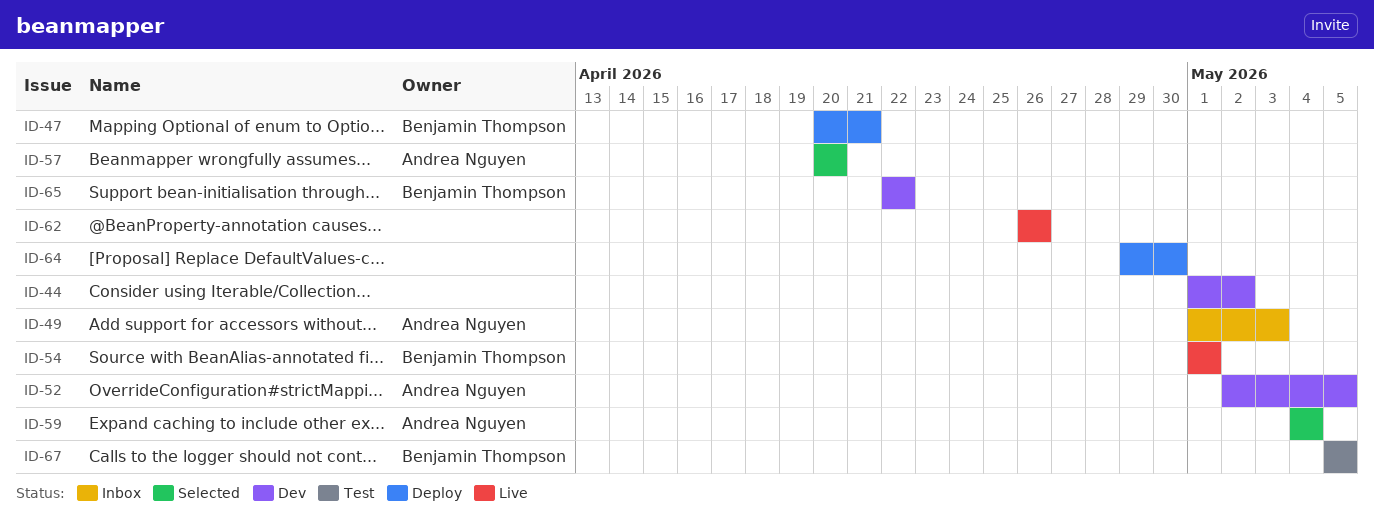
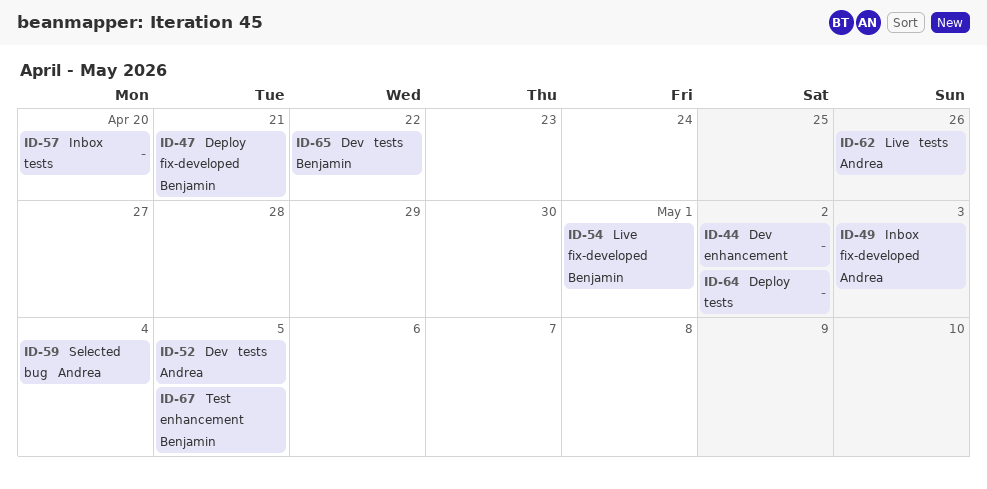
ID-57, status: Selected -> Inbox
ID-57, owner: Andrea Nguyen -> none
ID-62, owner: none -> Andrea Nguyen
ID-64, due: Apr 30 -> May 2

